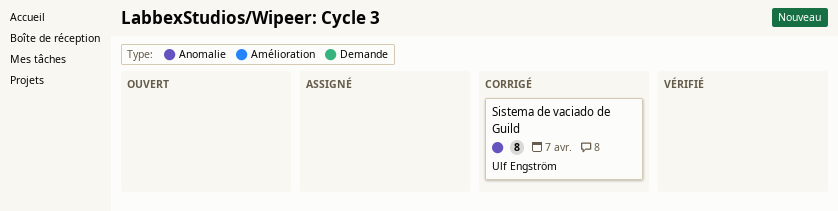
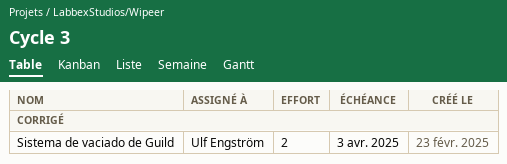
Sistema de vaciado de Guild, estimate: 8 -> 2
Sistema de vaciado de Guild, due: Apr 7 -> Apr 3

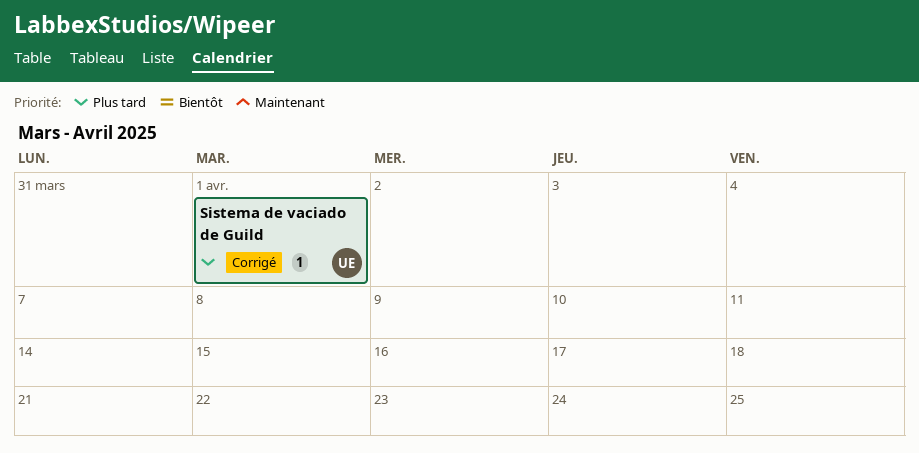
Sistema de vaciado de Guild, estimate: 2 -> 1
Sistema de vaciado de Guild, due: Apr 3 -> Apr 1

